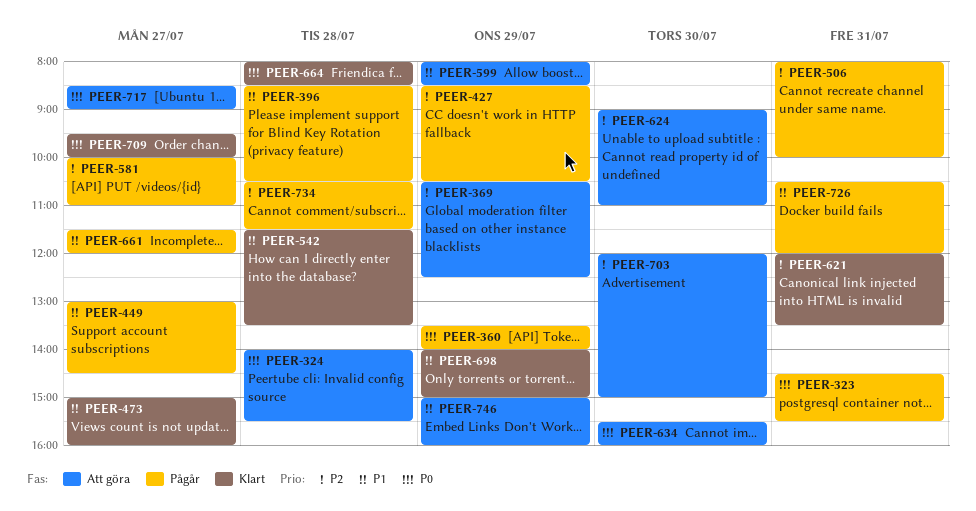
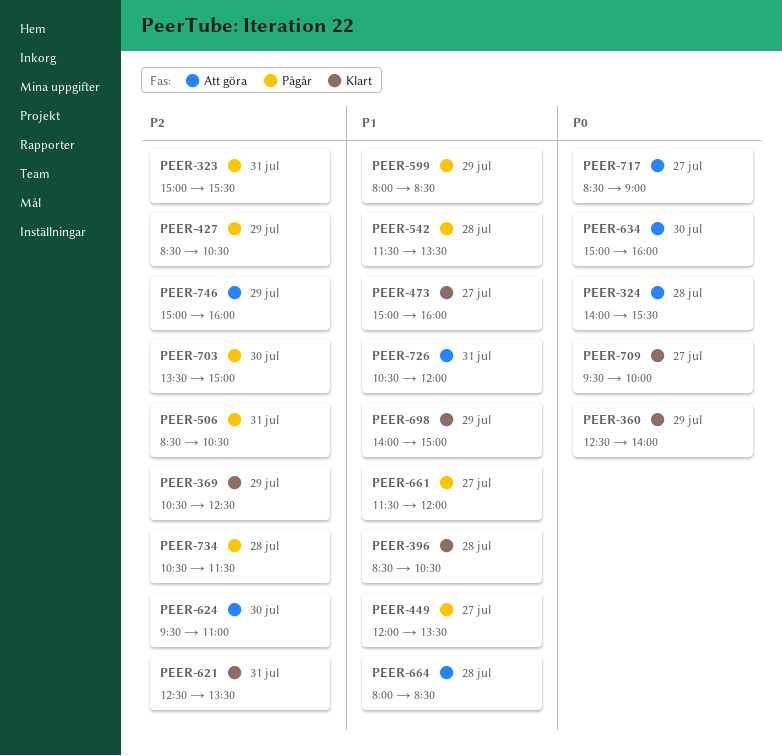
PEER-323, priority: P0 -> P2
PEER-323, begins: 14:30 -> 15:00
PEER-360, status: Pågår -> Klart
PEER-360, begins: 13:30 -> 12:30
PEER-369, status: Att göra -> Klart
PEER-396, status: Pågår -> Klart
PEER-449, begins: 13:00 -> 12:00
PEER-449, ends: 14:30 -> 13:30
PEER-506, begins: 08:00 -> 08:30
PEER-506, ends: 10:00 -> 10:30
PEER-542, status: Klart -> Pågår
PEER-581: present -> none
PEER-599, status: Att göra -> Pågår
PEER-621, begins: 12:00 -> 12:30
PEER-624, begins: 09:00 -> 09:30
PEER-634, begins: 15:30 -> 15:00
PEER-664, status: Klart -> Att göra
PEER-664, priority: P0 -> P1
PEER-703, status: Att göra -> Pågår
PEER-703, begins: 12:00 -> 13:30
PEER-726, status: Pågår -> Att göra
PEER-746, priority: P1 -> P2

